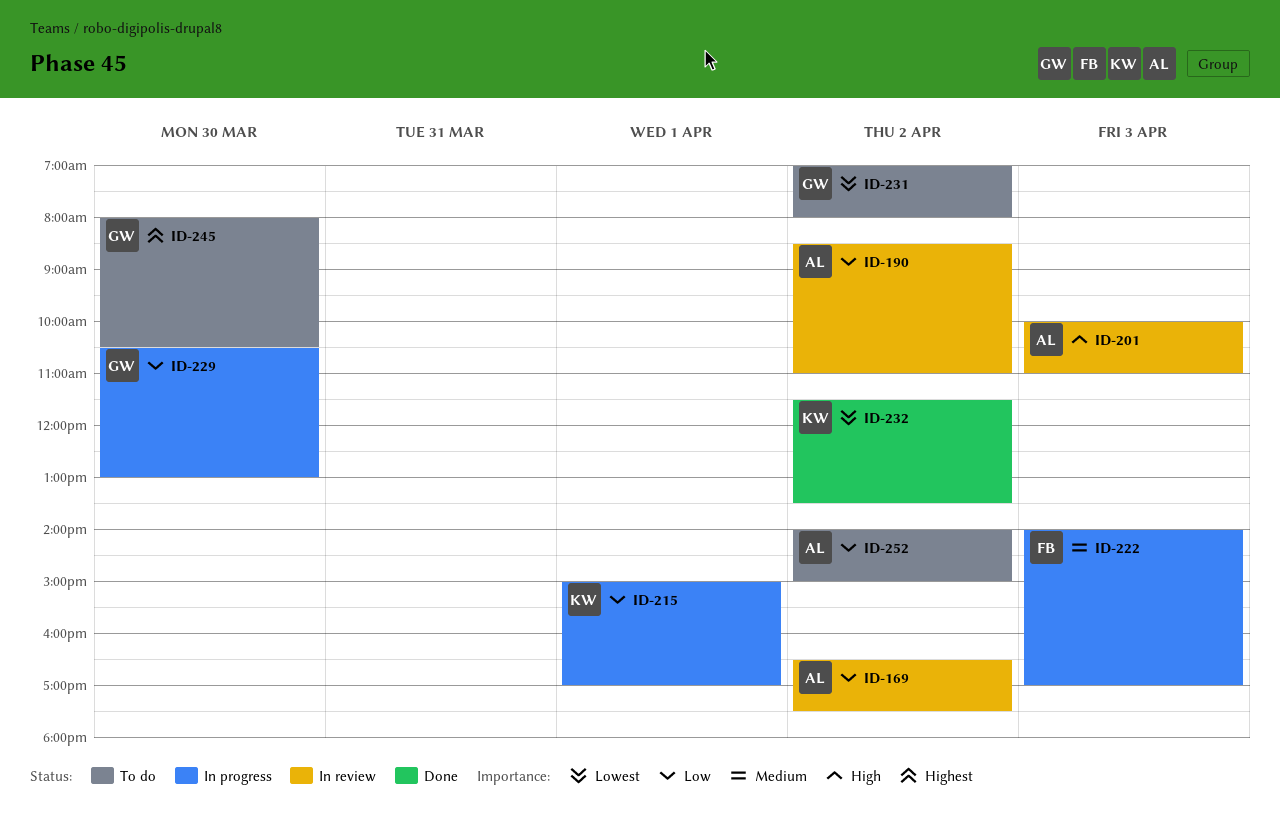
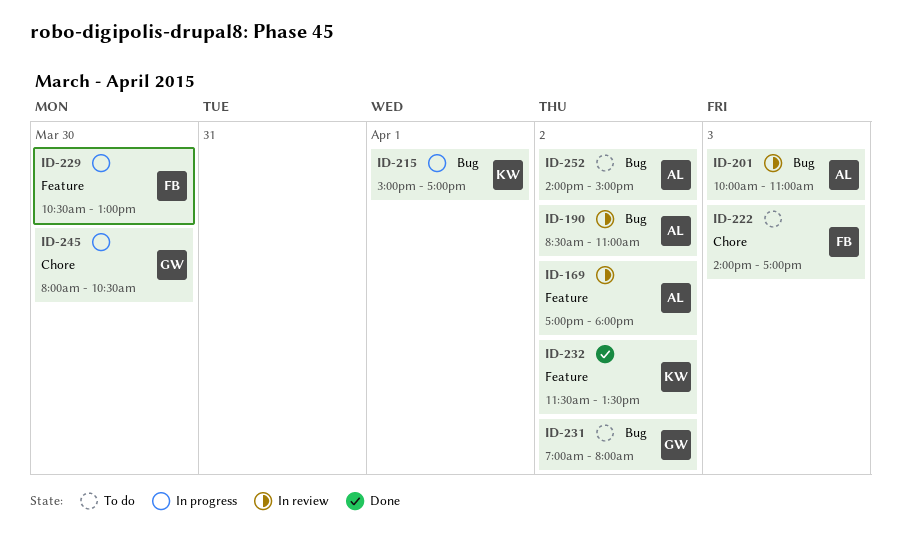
ID-169, begins: 16:30 -> 17:00
ID-169, ends: 17:30 -> 18:00
ID-222, status: In progress -> To do
ID-229, owner: GW -> FB
ID-245, status: To do -> In progress

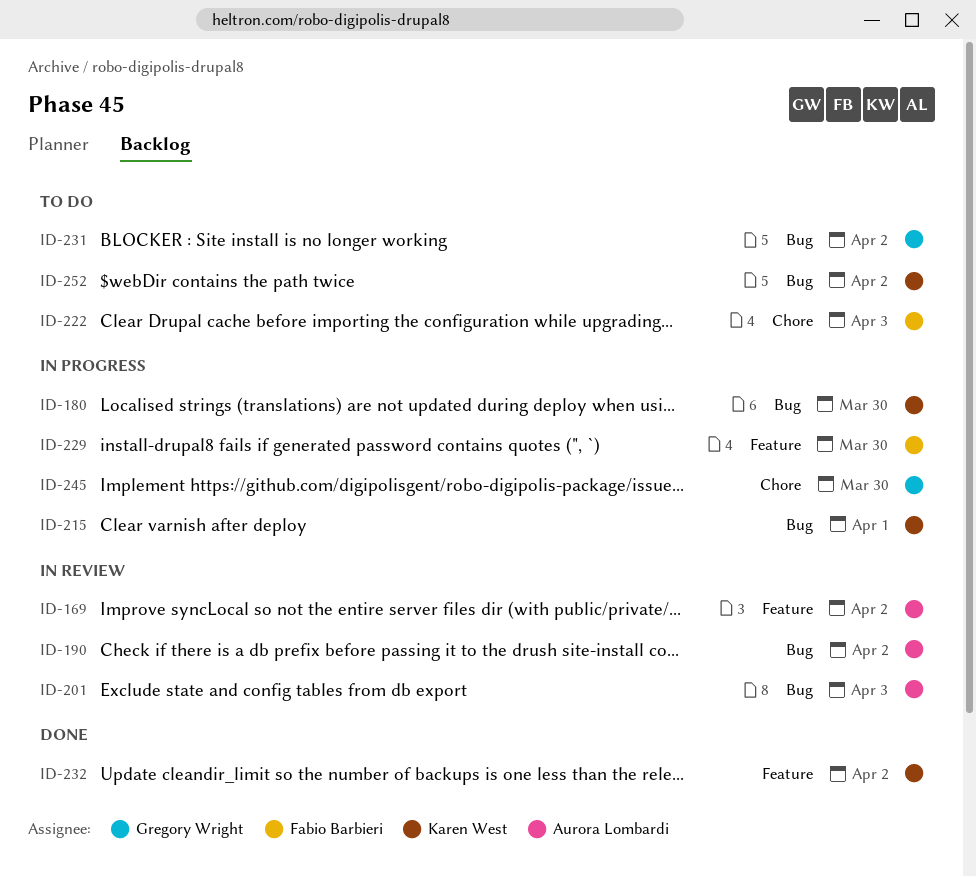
ID-180: none -> present
ID-252, owner: Aurora Lombardi -> Karen West

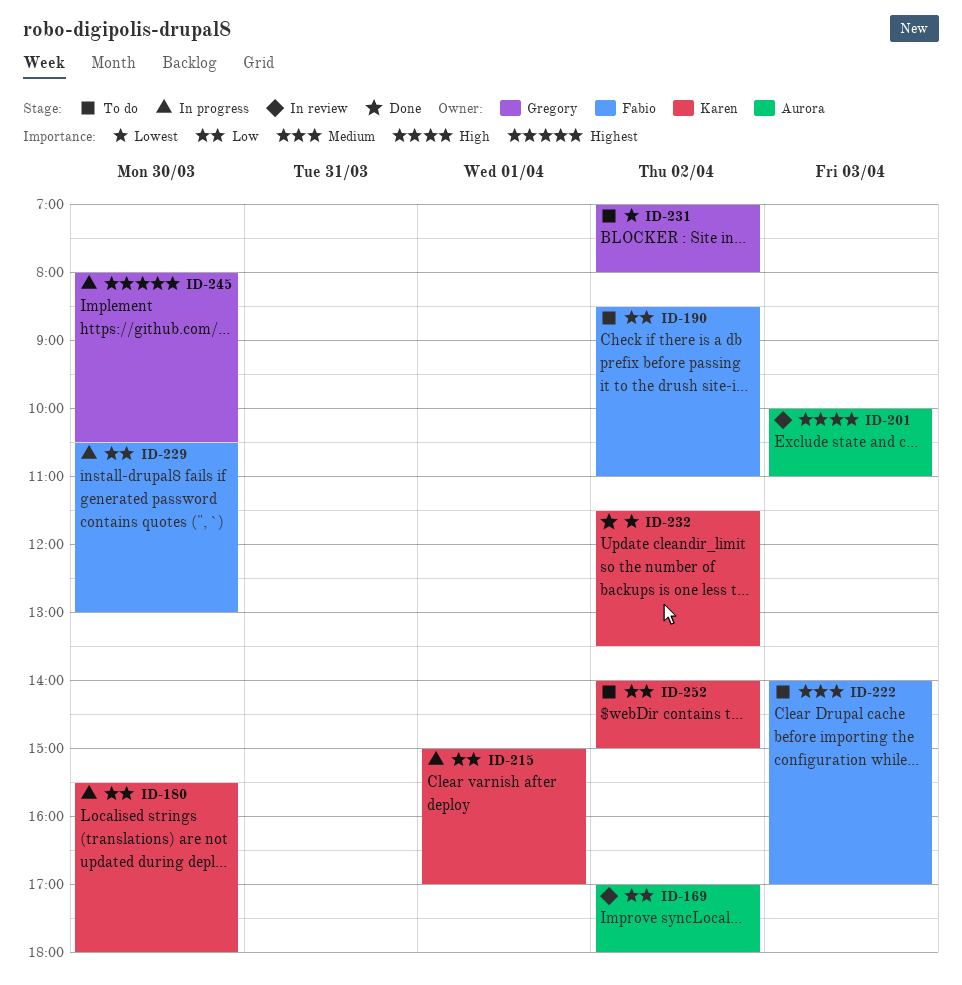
ID-190, status: In review -> To do
ID-190, owner: Aurora Lombardi -> Fabio Barbieri

